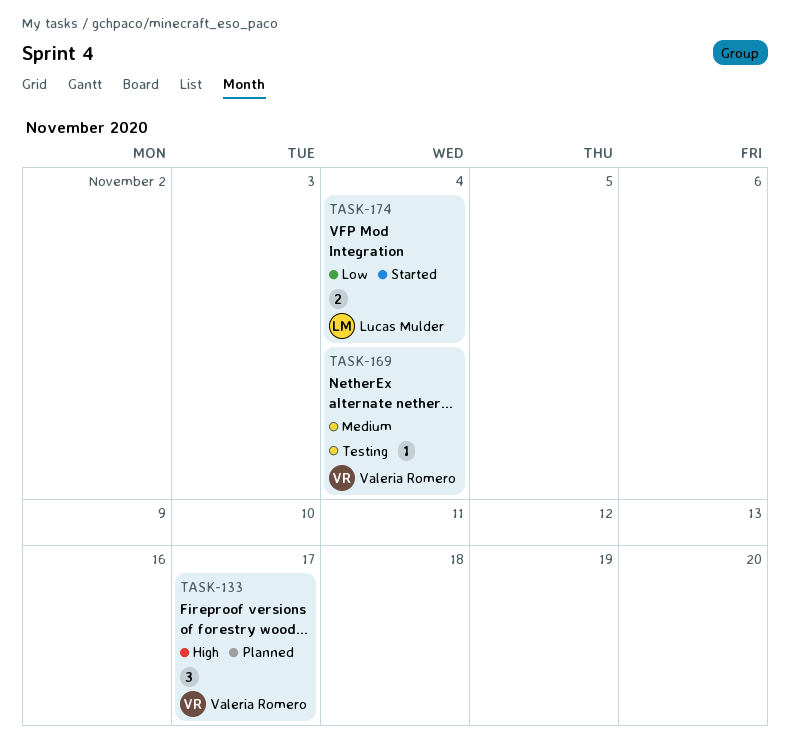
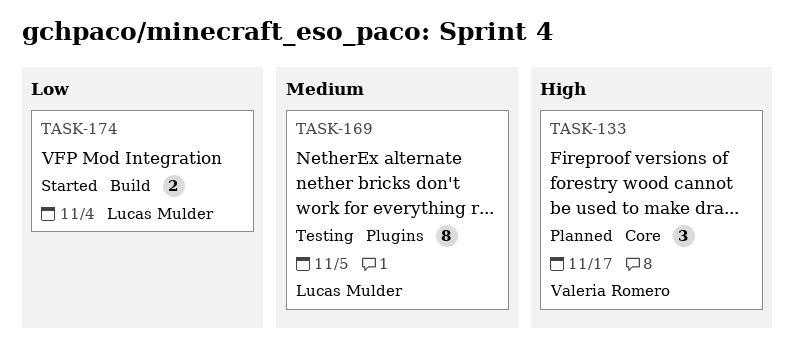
TASK-169, owner: Valeria Romero -> Lucas Mulder
TASK-169, estimate: 1 -> 8
TASK-169, due: Nov 4 -> Nov 5

